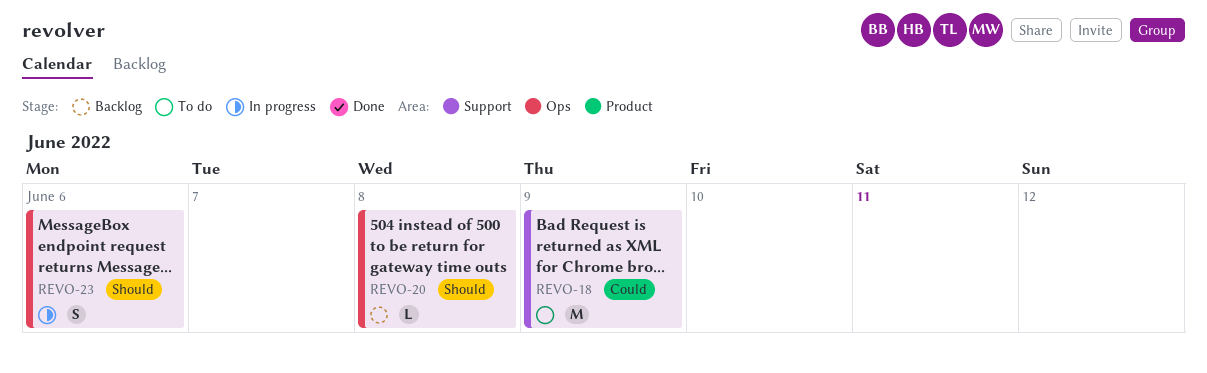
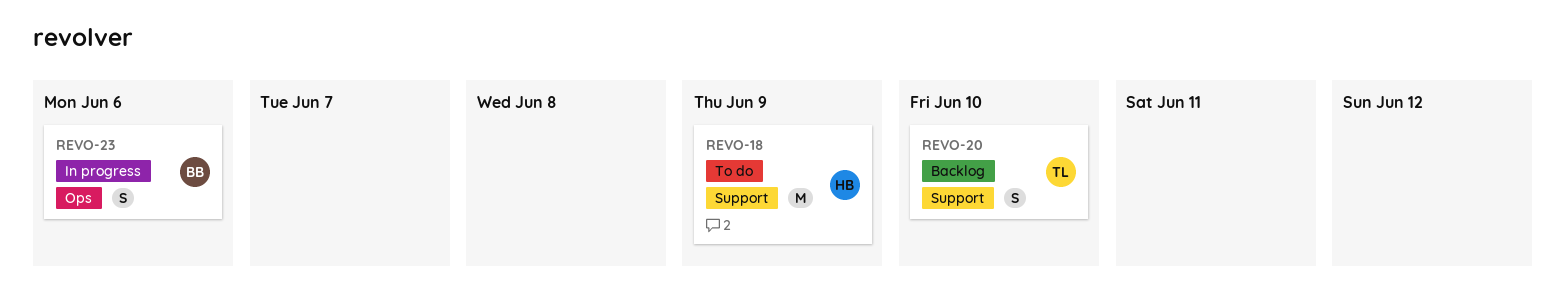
REVO-20, label: Ops -> Support
REVO-20, estimate: L -> S
REVO-20, due: Jun 8 -> Jun 10

